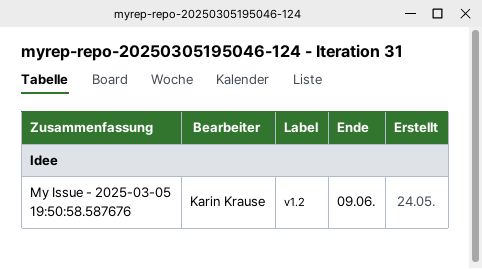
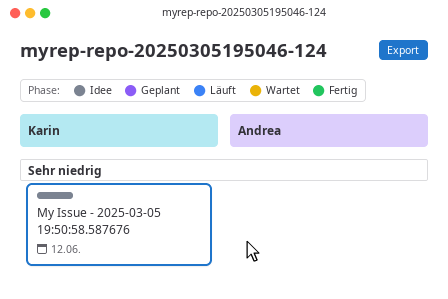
My Issue - 2025-03-05 19:50:58.587676, due: Jun 9 -> Jun 12

